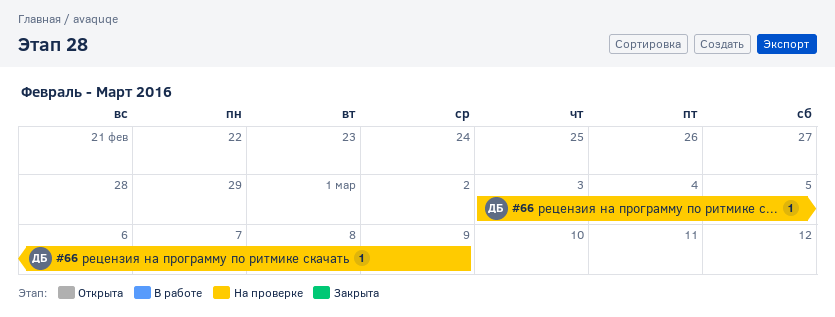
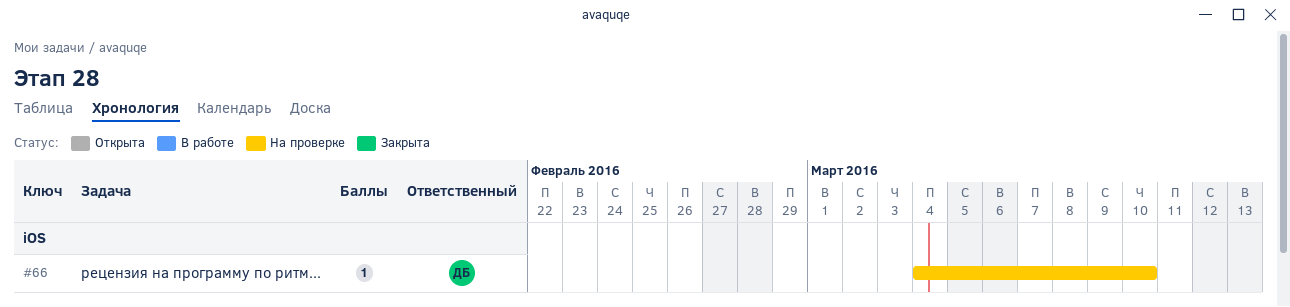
#66, start: Mar 3 -> Mar 4
#66, due: Mar 9 -> Mar 10

